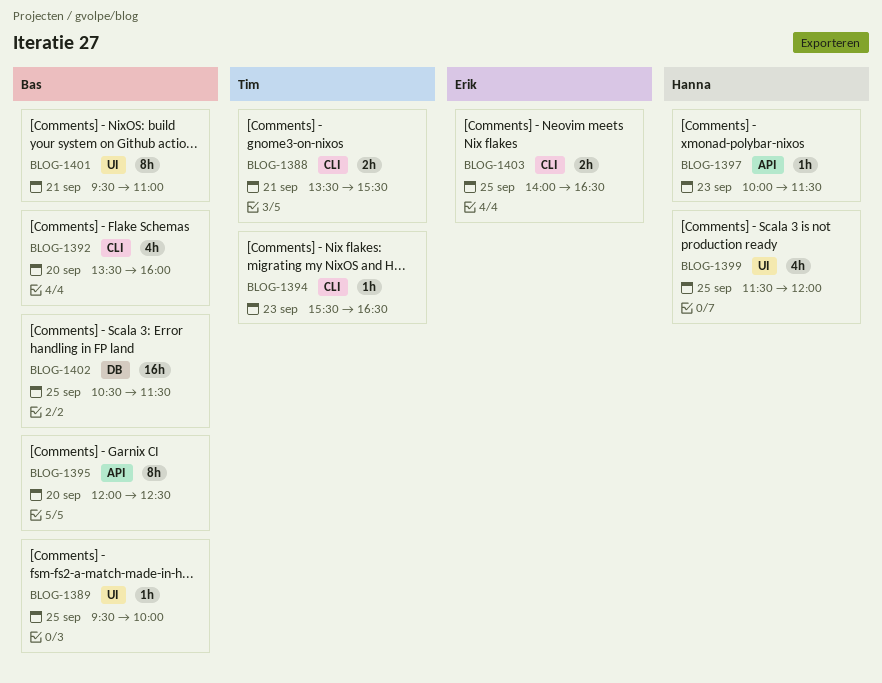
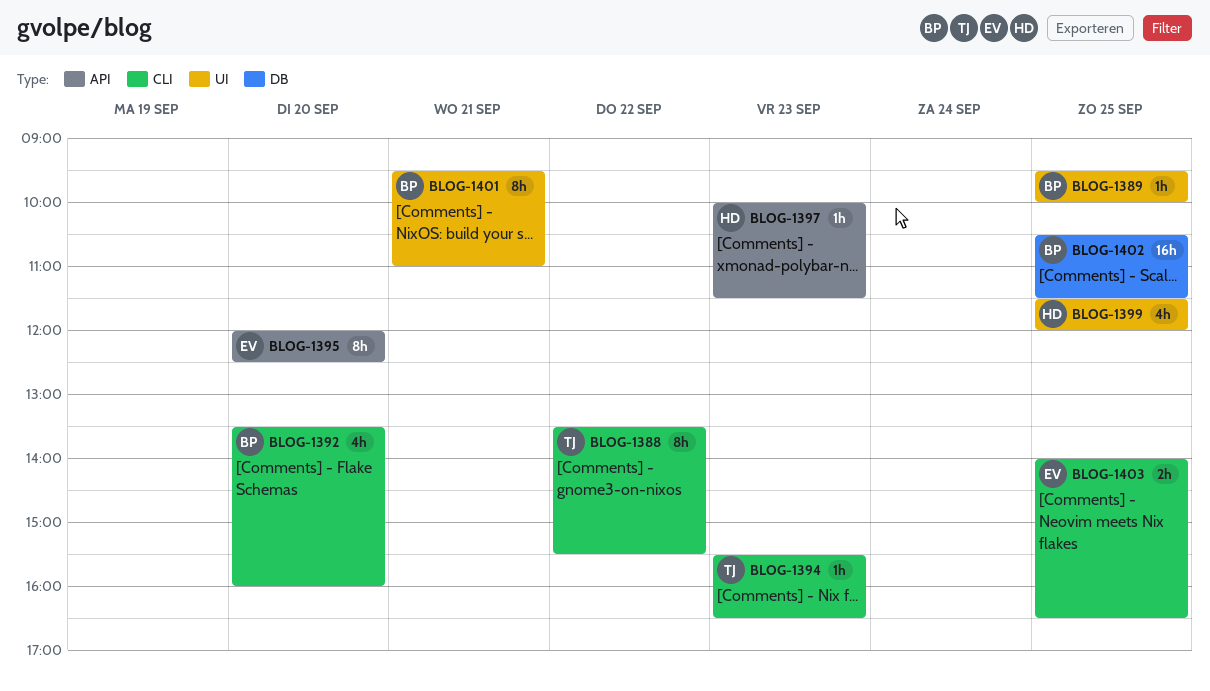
BLOG-1388, estimate: 2h -> 8h
BLOG-1388, day: Sep 21 -> Sep 22
BLOG-1395, owner: Bas -> Erik

